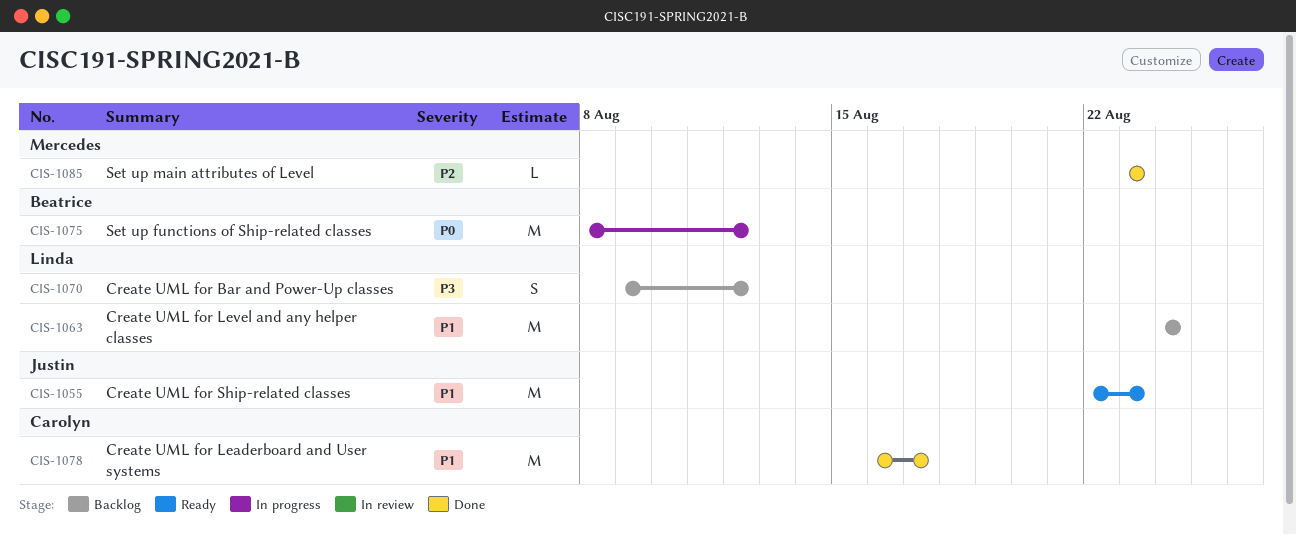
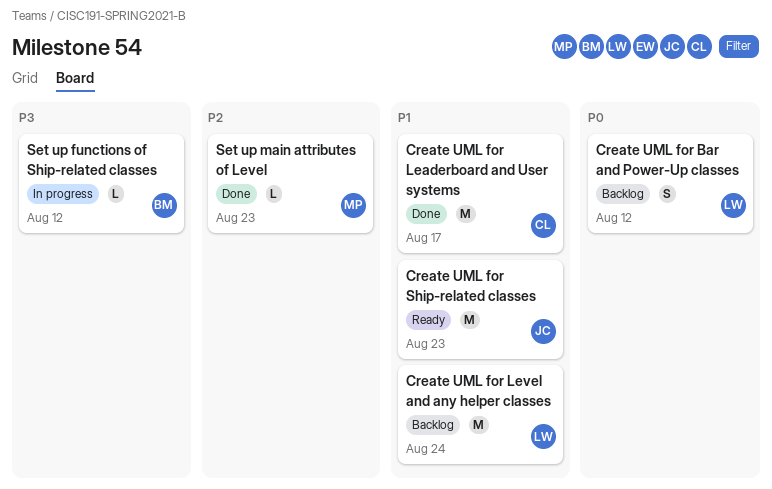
Create UML for Bar and Power-Up classes, priority: P3 -> P0
Set up functions of Ship-related classes, priority: P0 -> P3
Set up functions of Ship-related classes, estimate: M -> L

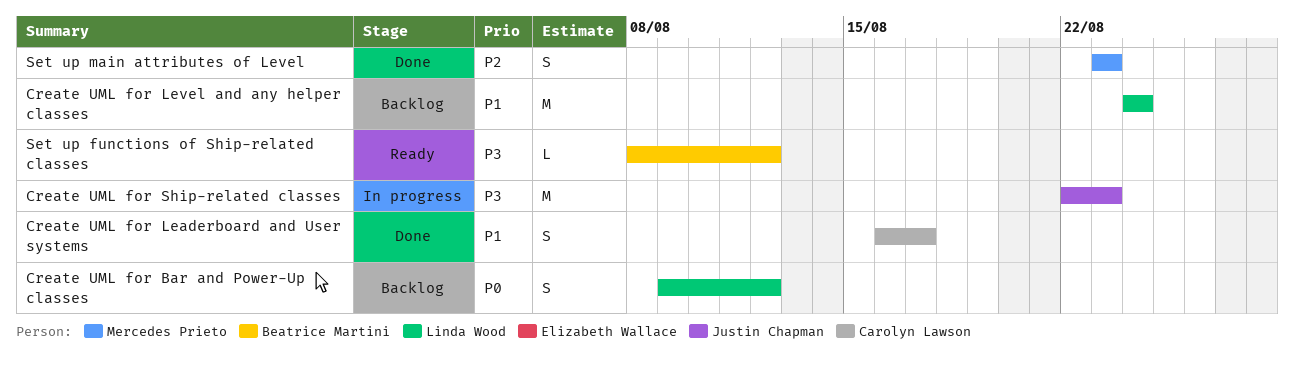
Create UML for Leaderboard and User systems, estimate: M -> S
Create UML for Ship-related classes, status: Ready -> In progress
Create UML for Ship-related classes, priority: P1 -> P3
Set up functions of Ship-related classes, status: In progress -> Ready
Set up main attributes of Level, estimate: L -> S

